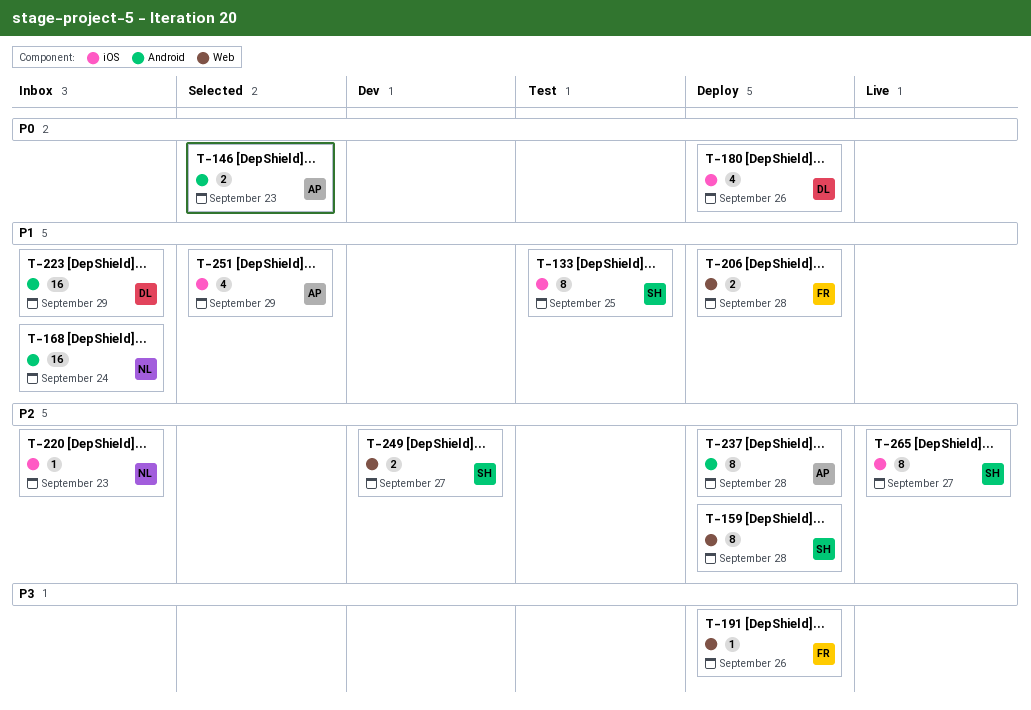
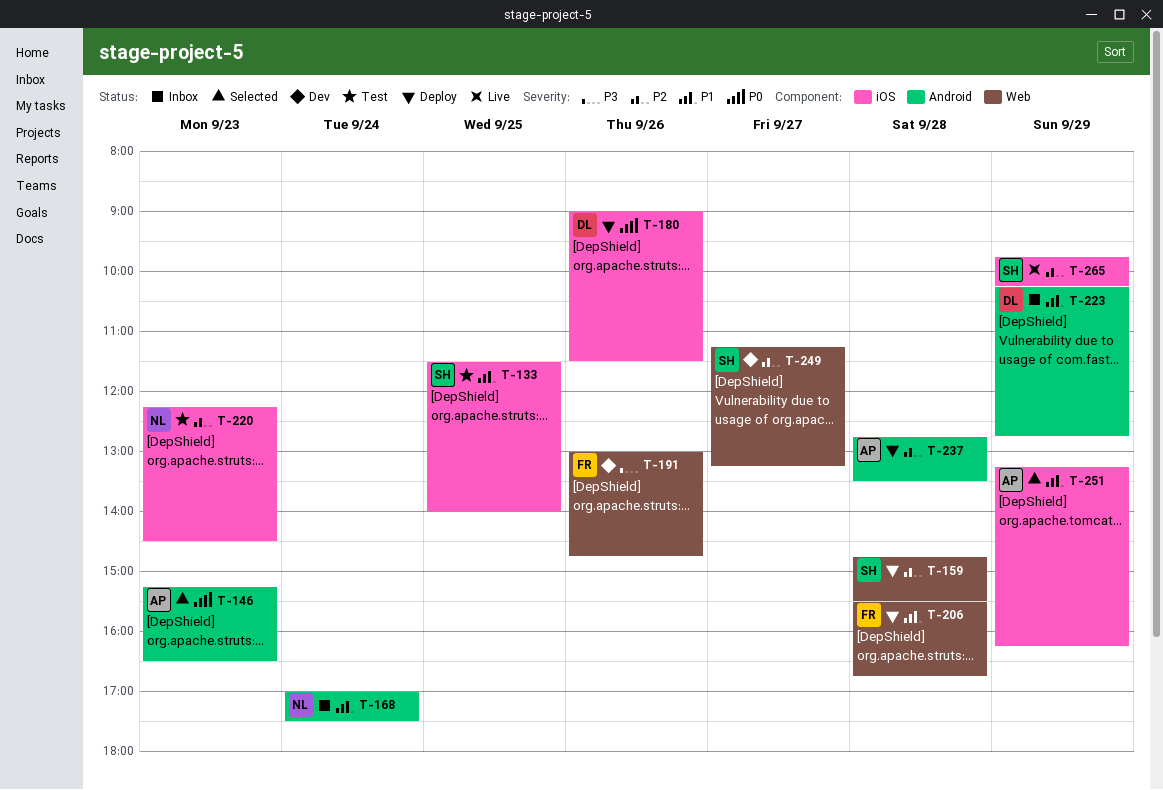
T-191, status: Deploy -> Dev
T-220, status: Inbox -> Test
T-265, day: Sep 27 -> Sep 29

